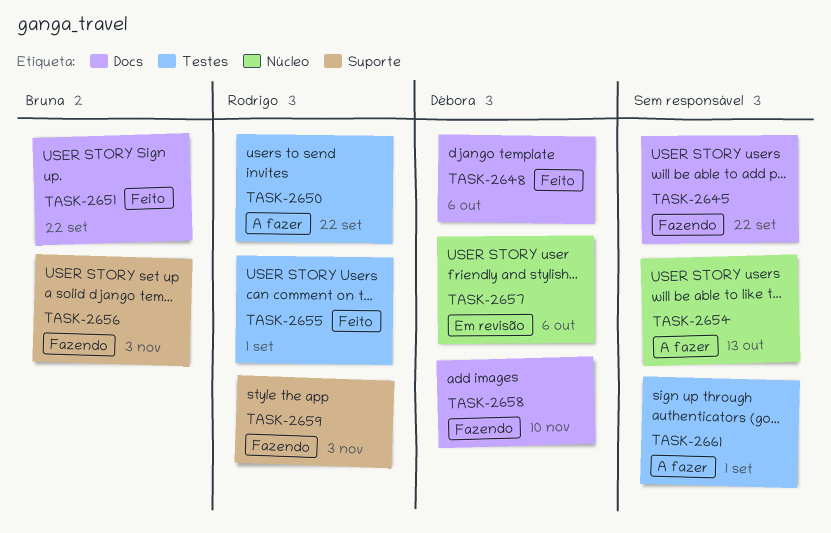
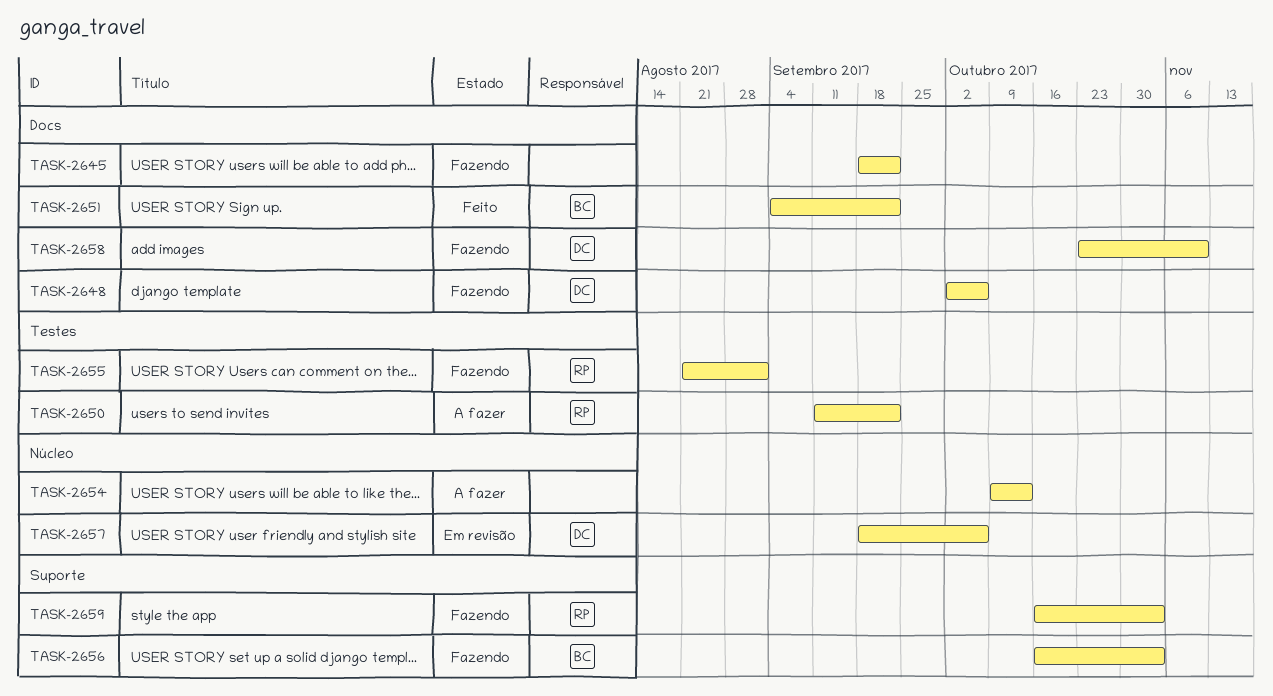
TASK-2648, status: Feito -> Fazendo
TASK-2655, status: Feito -> Fazendo
TASK-2661: present -> none

